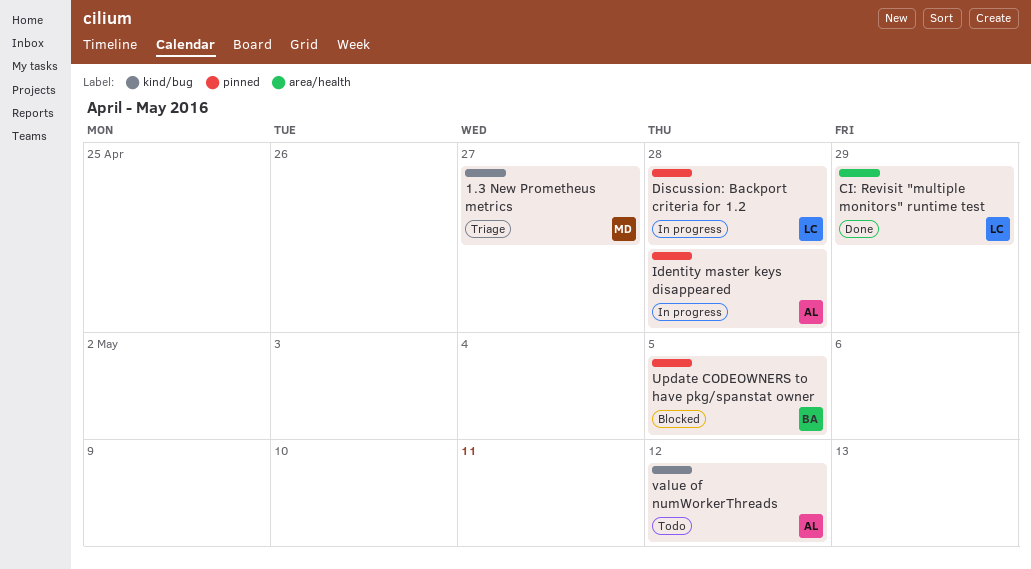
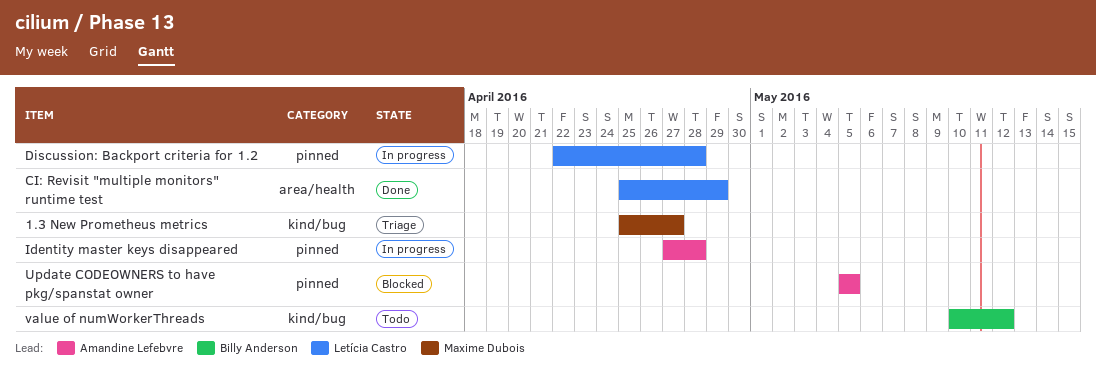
Update CODEOWNERS to have pkg/spanstat owner, owner: Billy Anderson -> Amandine Lefebvre
value of numWorkerThreads, owner: Amandine Lefebvre -> Billy Anderson

